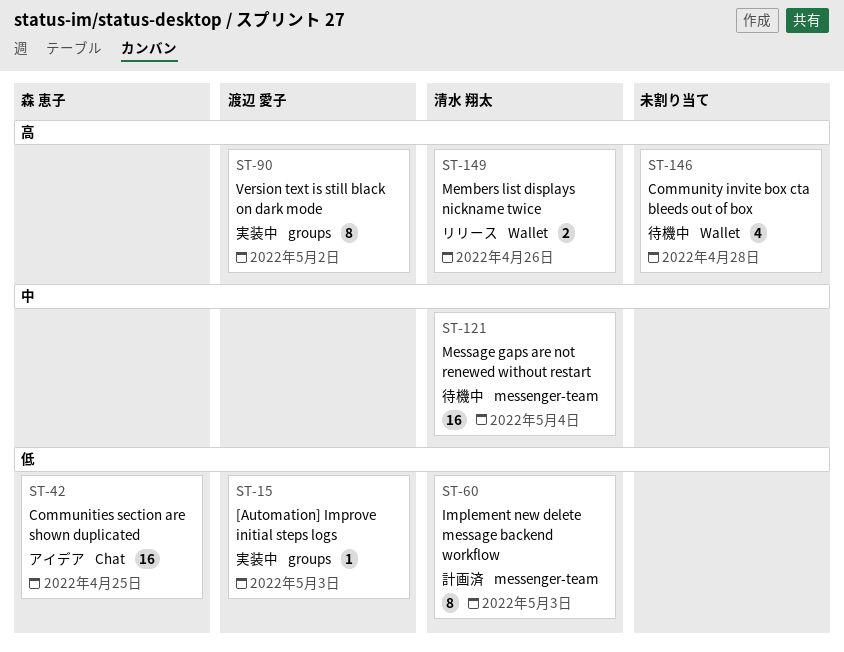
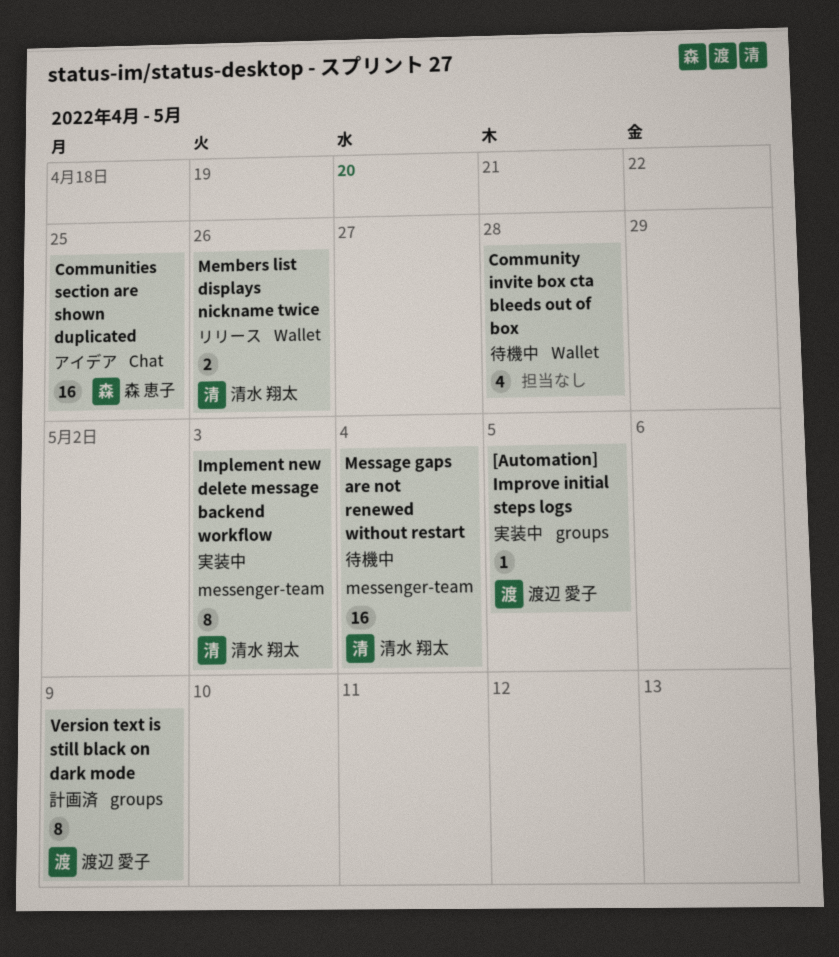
[Automation] Improve initial steps logs, due: May 3 -> May 5
Implement new delete message backend workflow, status: 計画済 -> 実装中
Version text is still black on dark mode, status: 実装中 -> 計画済
Version text is still black on dark mode, due: May 2 -> May 9

